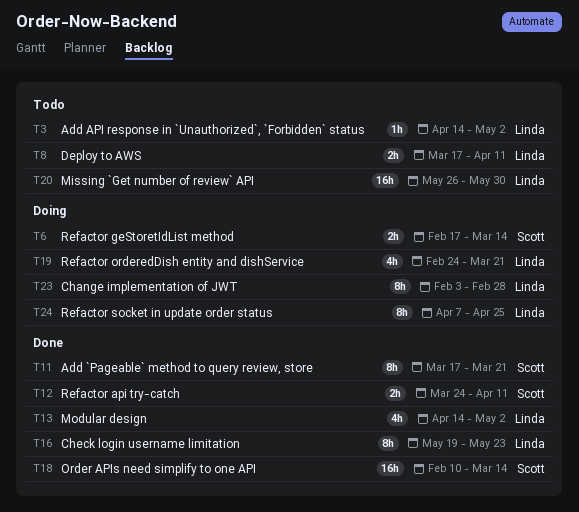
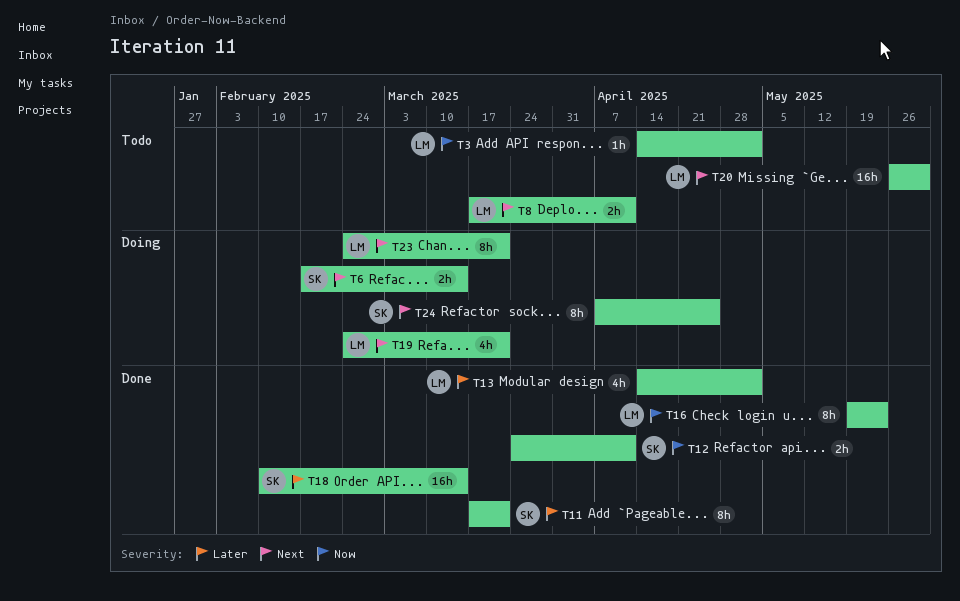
T23, start: Feb 3 -> Feb 24
T23, due: Feb 28 -> Mar 21
T24, owner: Linda -> Scott

